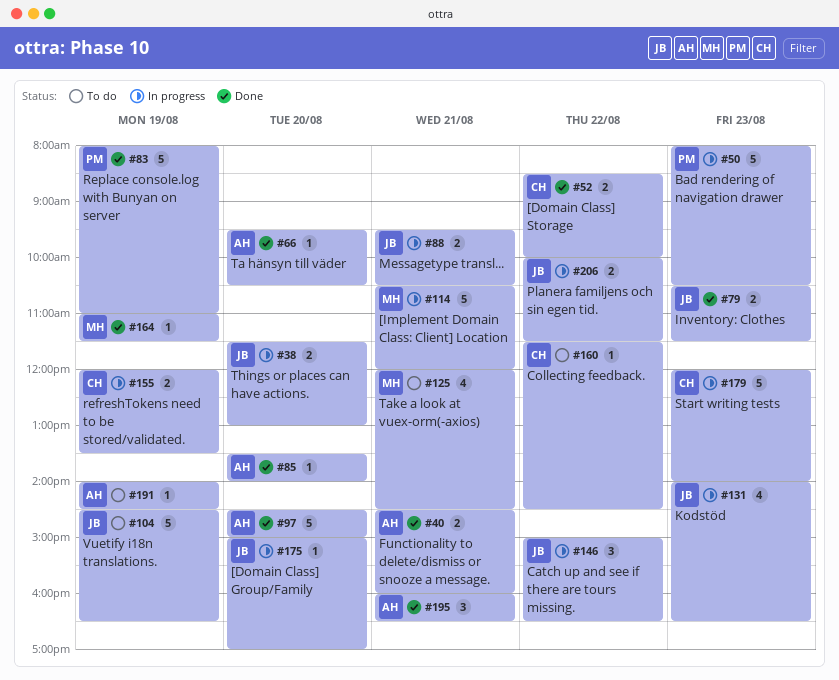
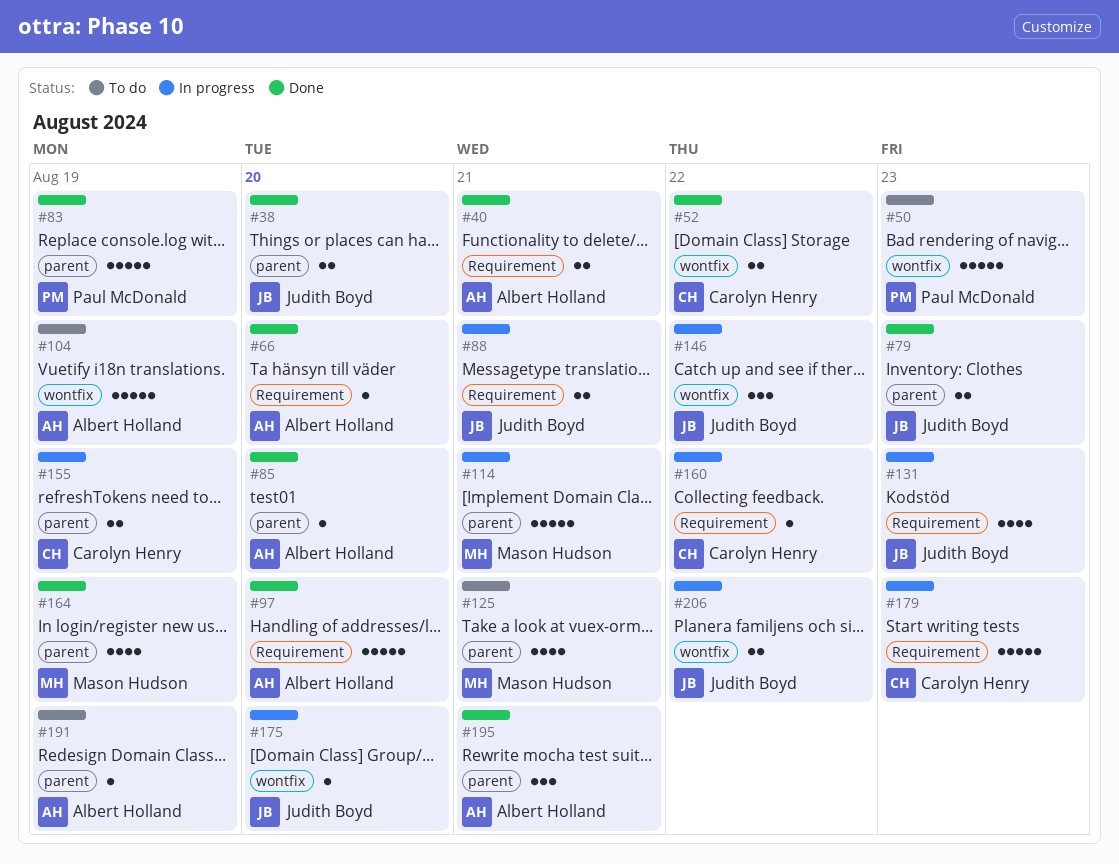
#38, status: In progress -> Done
#50, status: In progress -> To do
#104, owner: Judith Boyd -> Albert Holland
#160, status: To do -> In progress
#164, estimate: 1 -> 4

